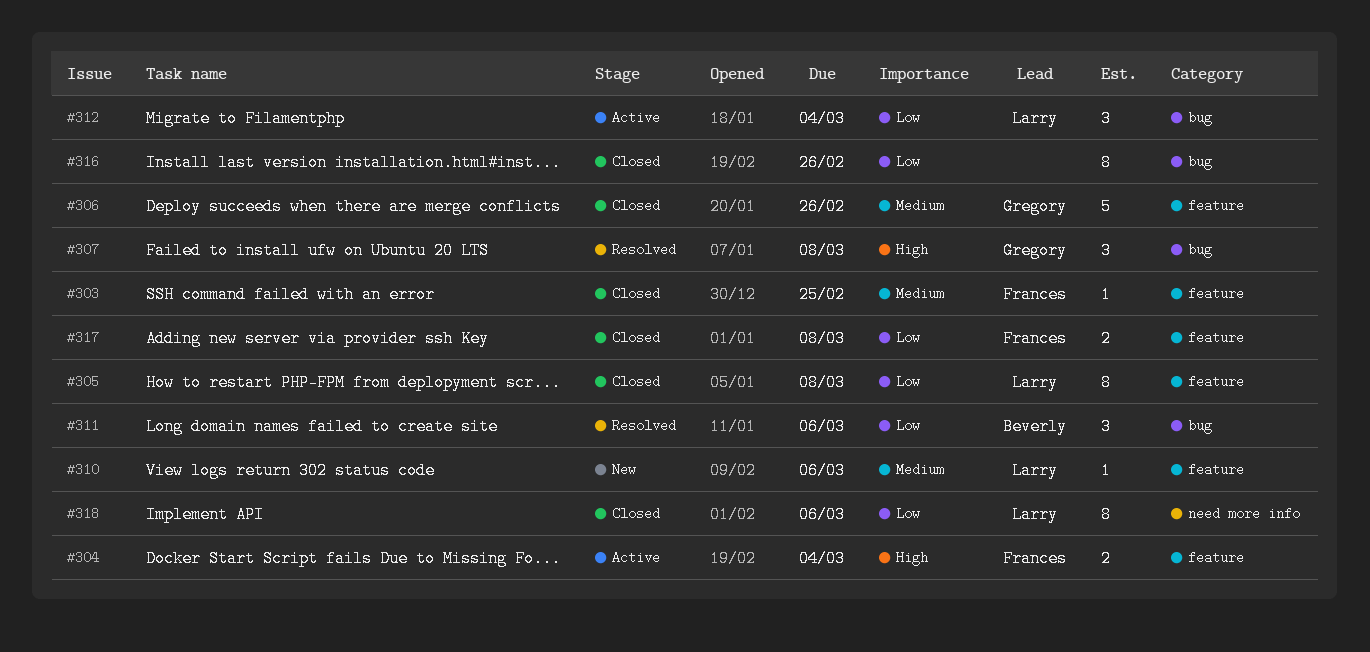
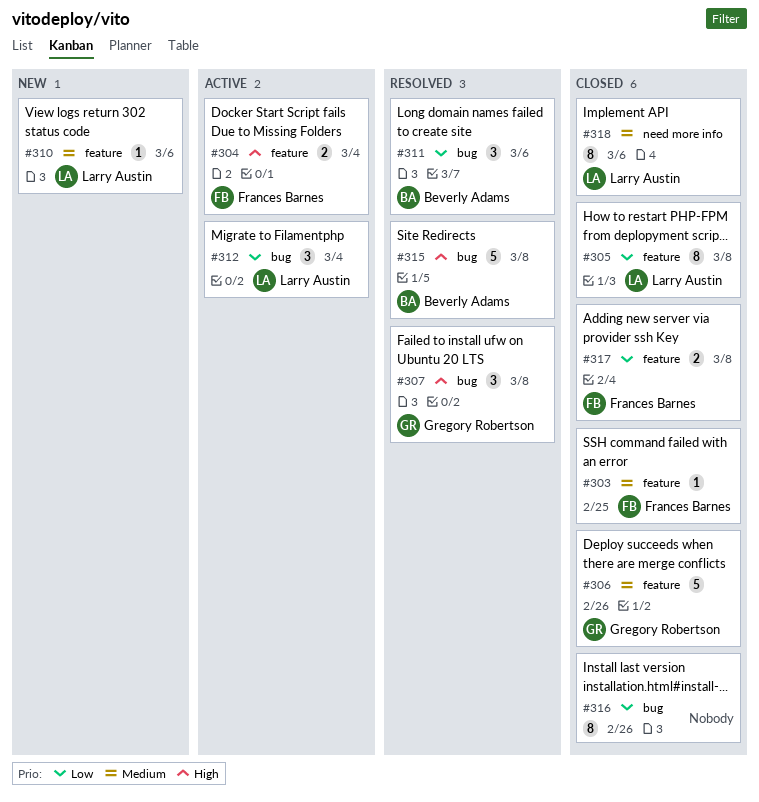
#315: none -> present
#318, priority: Low -> Medium

